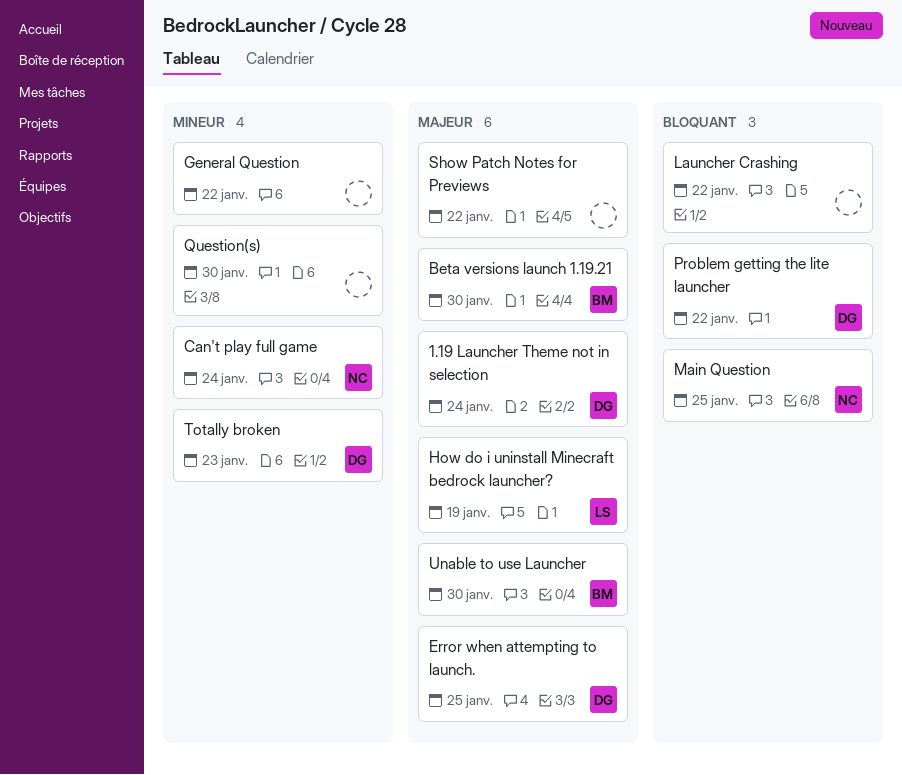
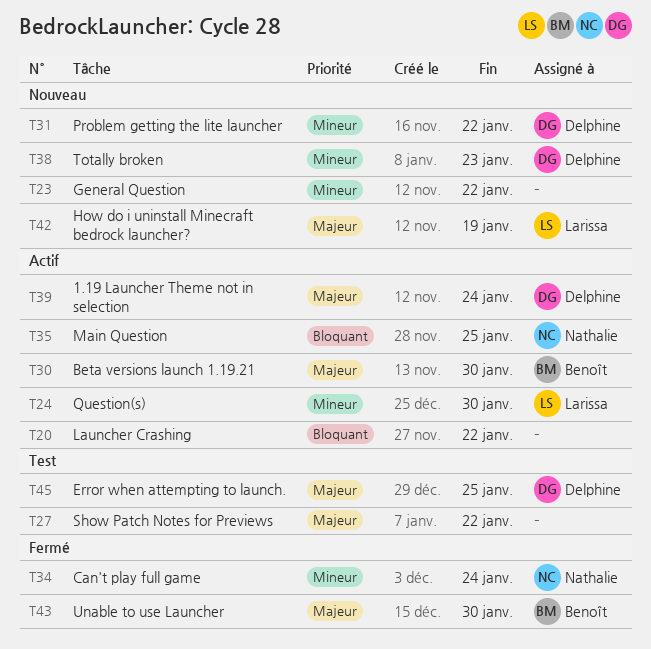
Problem getting the lite launcher, priority: Bloquant -> Mineur
Question(s), owner: none -> Larissa

